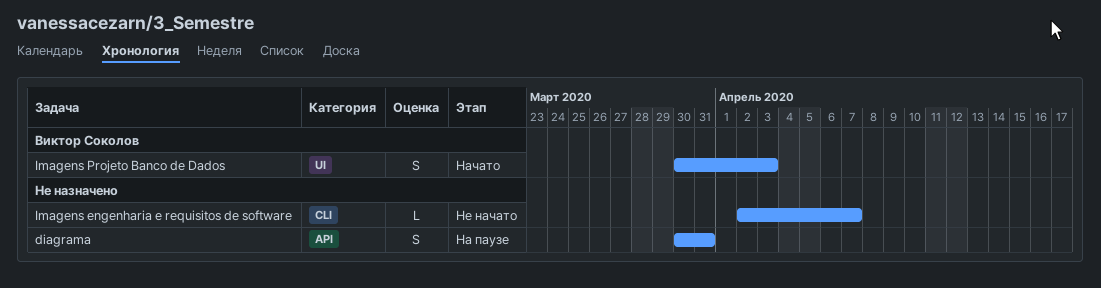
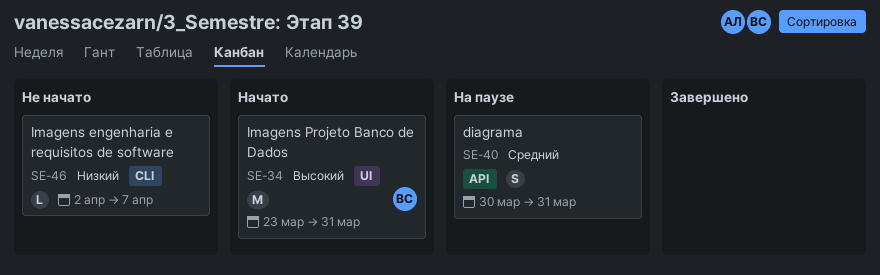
Imagens Projeto Banco de Dados, estimate: S -> M
Imagens Projeto Banco de Dados, start: Mar 30 -> Mar 23
Imagens Projeto Banco de Dados, due: Apr 3 -> Mar 31

